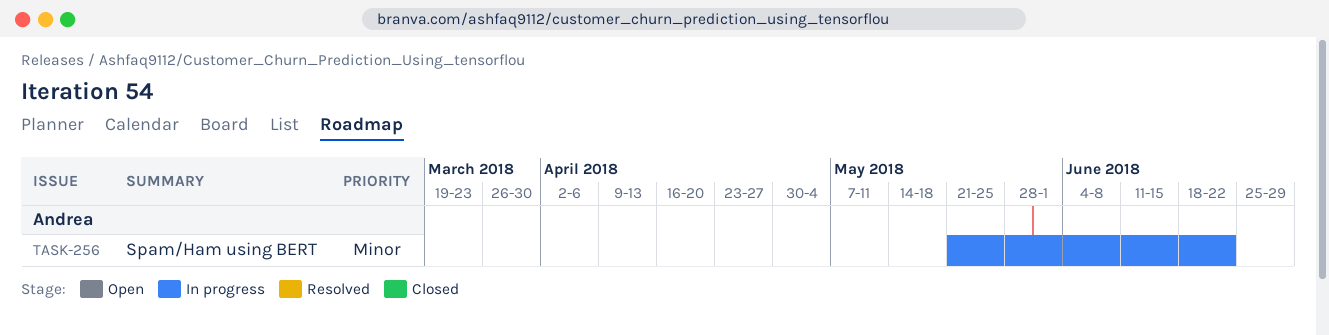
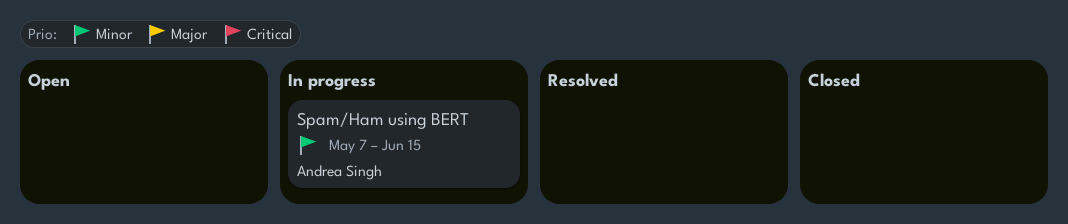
Spam/Ham using BERT, start: May 21 -> May 7
Spam/Ham using BERT, due: Jun 22 -> Jun 15

